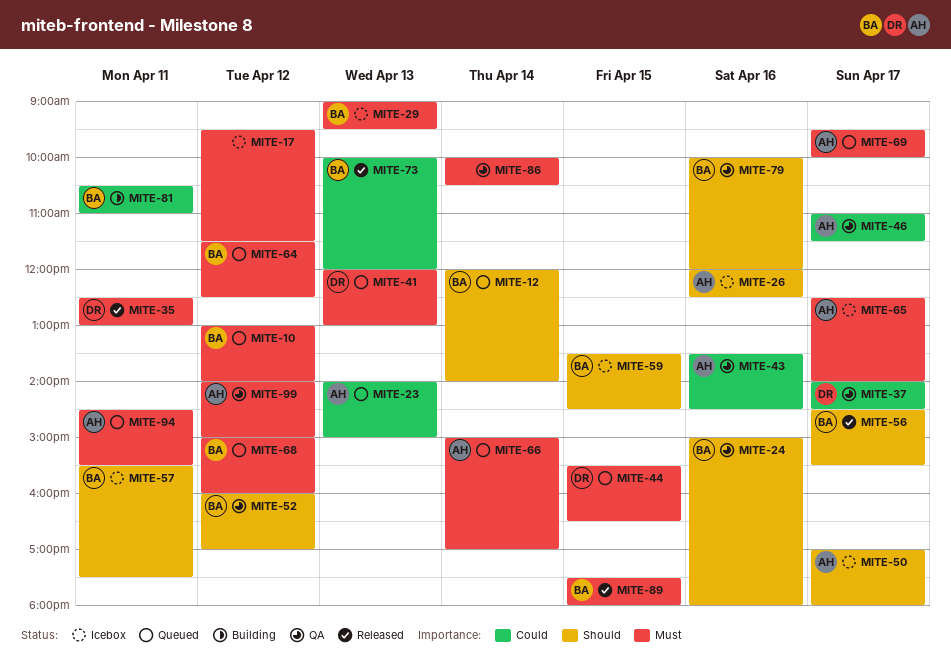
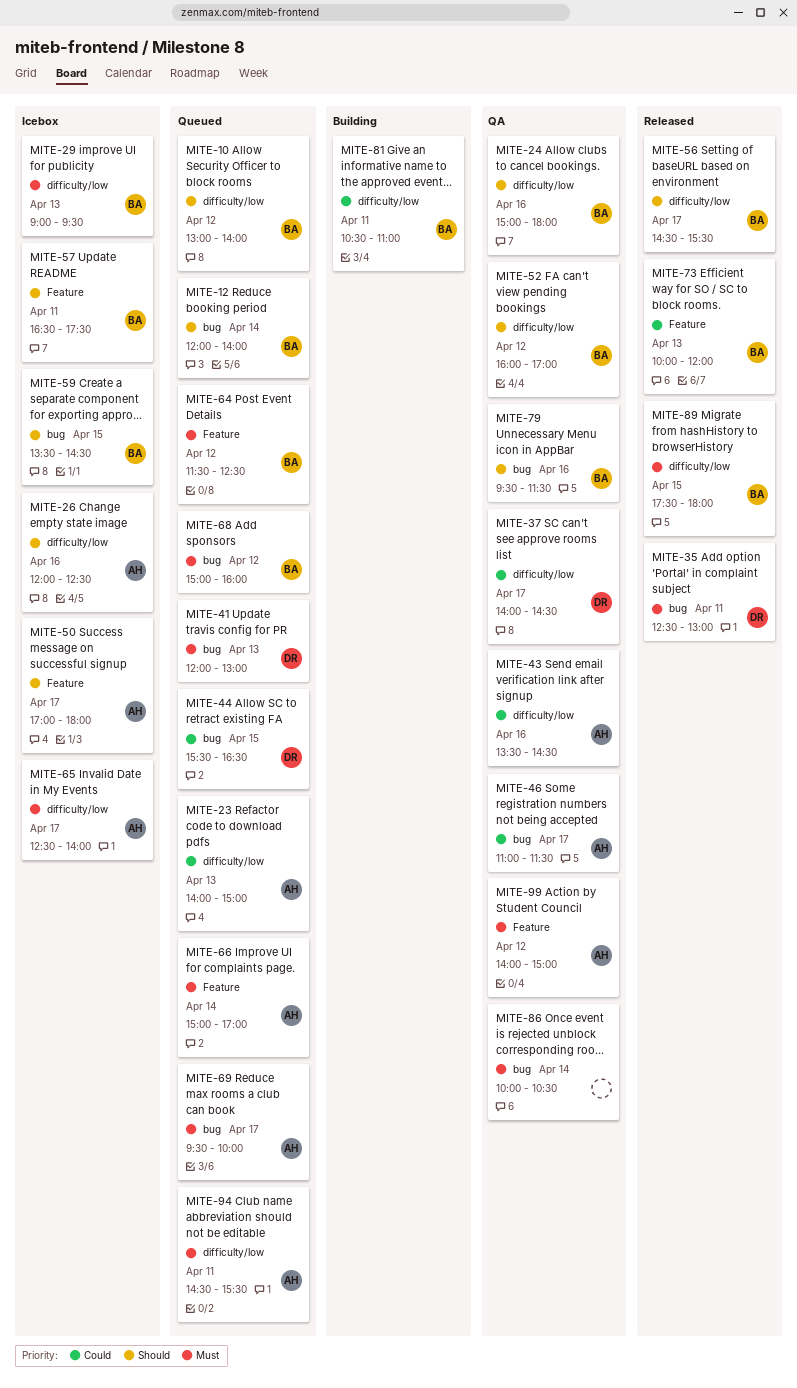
MITE-10, priority: Must -> Should
MITE-17: present -> none
MITE-44, priority: Must -> Could
MITE-57, begins: 15:30 -> 16:30
MITE-79, begins: 10:00 -> 09:30
MITE-79, ends: 12:00 -> 11:30

